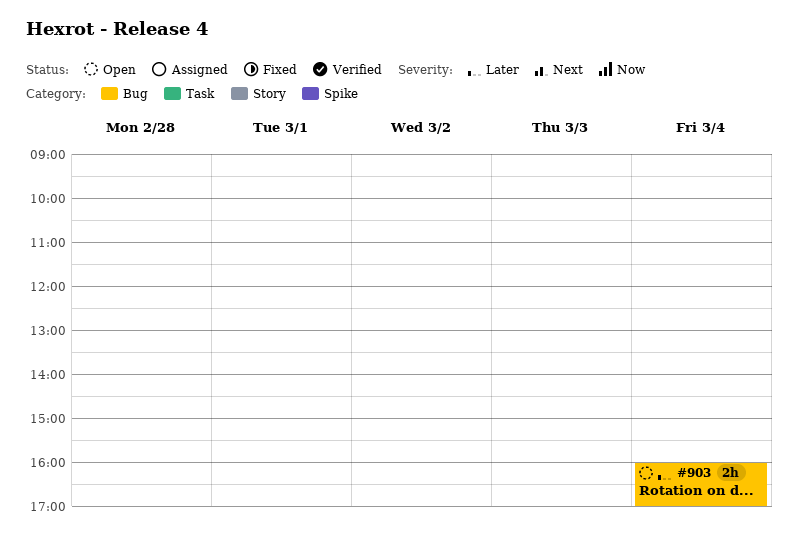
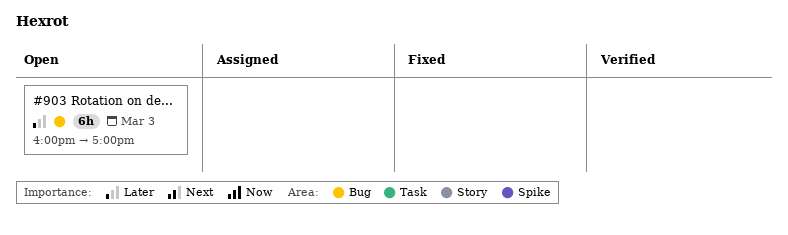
#903, estimate: 2h -> 6h
#903, day: Mar 4 -> Mar 3

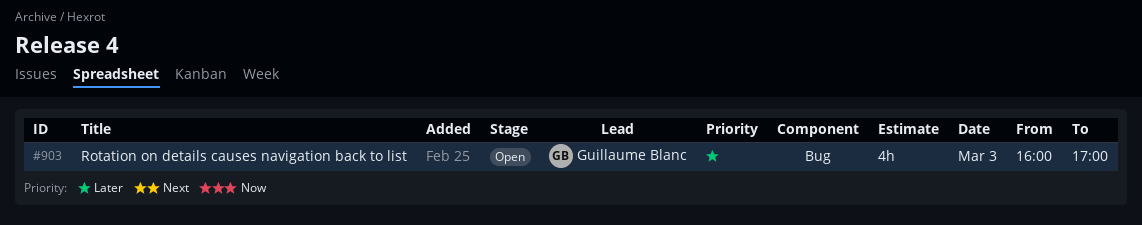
#903, estimate: 6h -> 4h

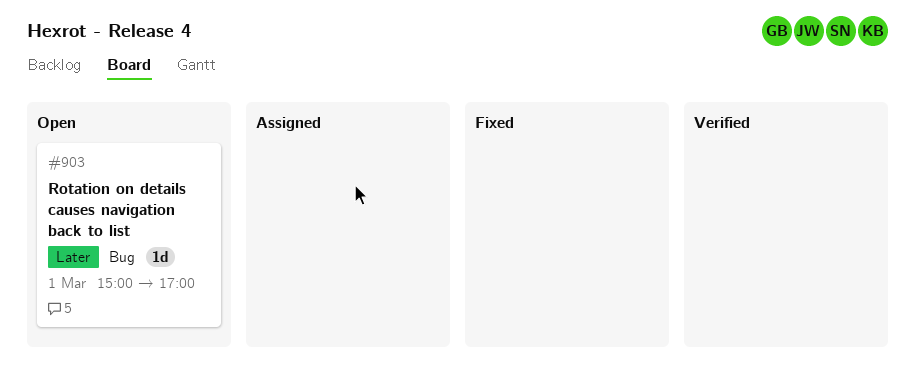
#903, estimate: 4h -> 1d
#903, day: Mar 3 -> Mar 1
#903, begins: 16:00 -> 15:00

